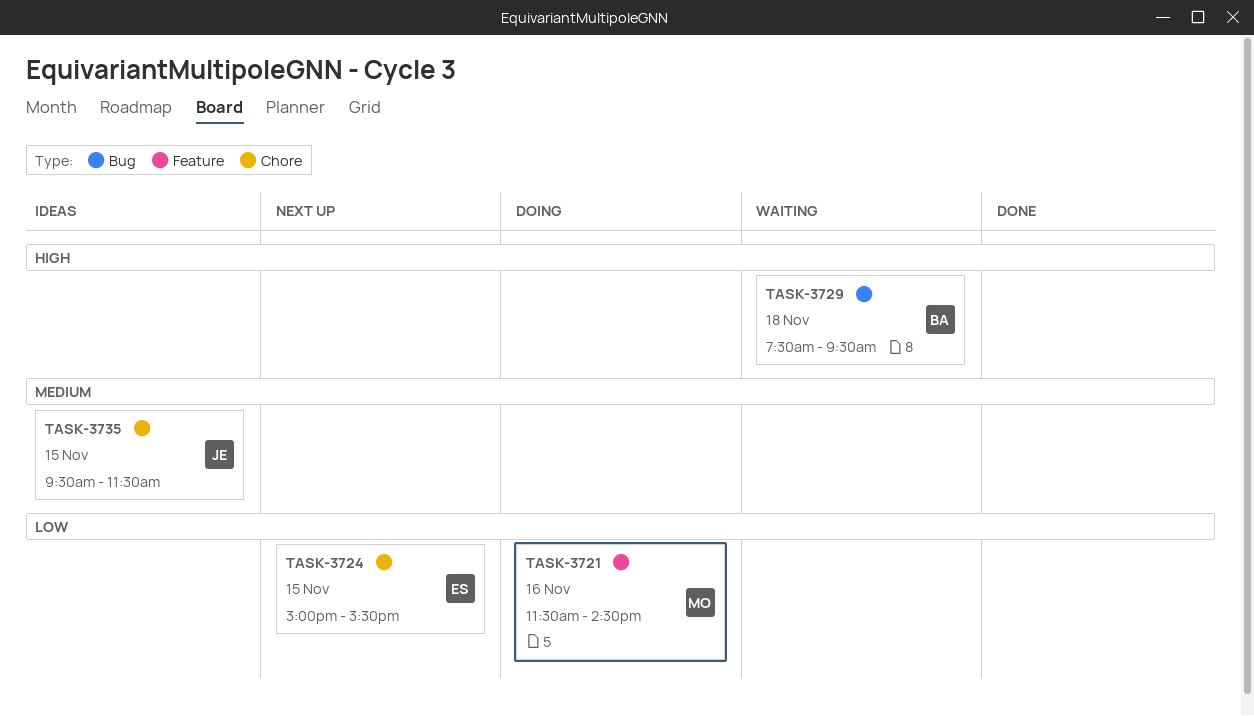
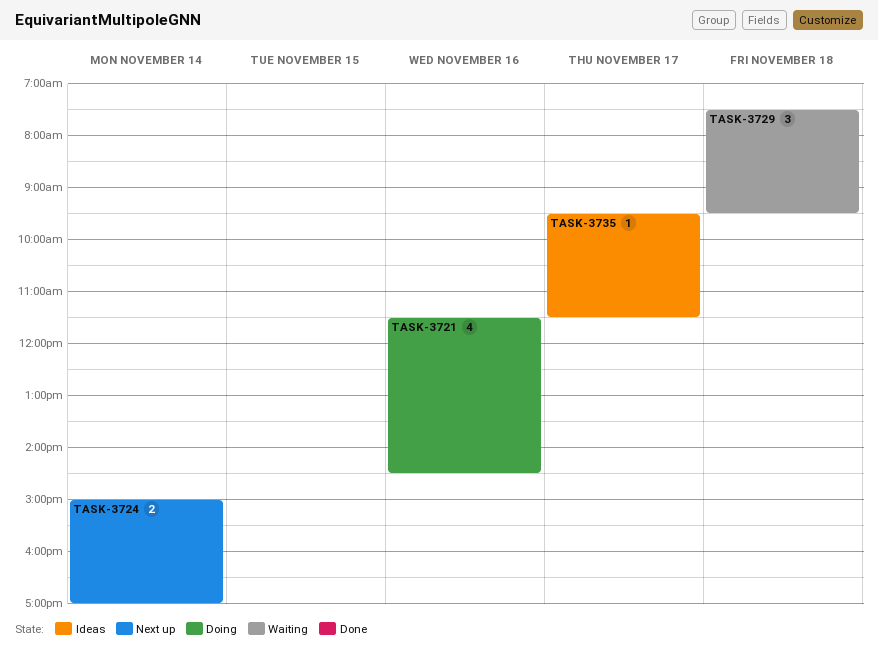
TASK-3724, day: Nov 15 -> Nov 14
TASK-3724, ends: 15:30 -> 17:00
TASK-3735, day: Nov 15 -> Nov 17

